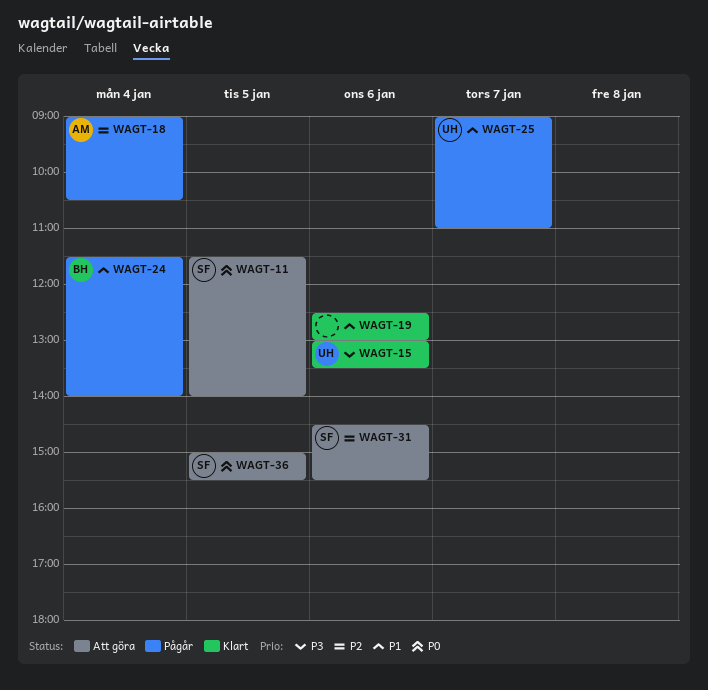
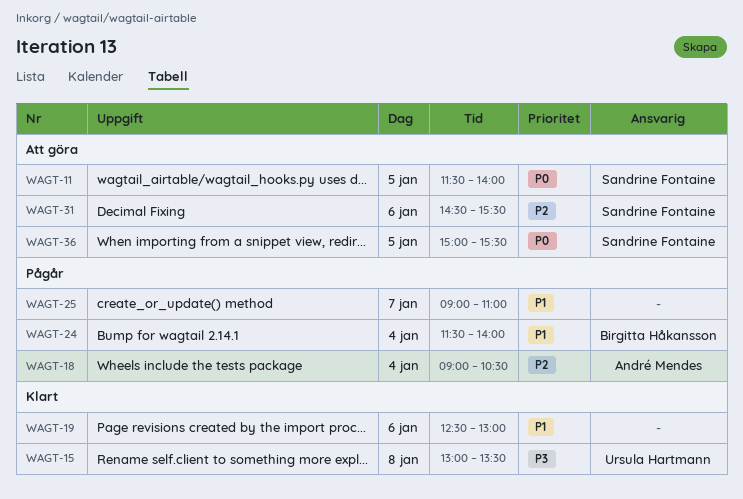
WAGT-15, day: Jan 6 -> Jan 8
WAGT-25, owner: Ursula Hartmann -> none

